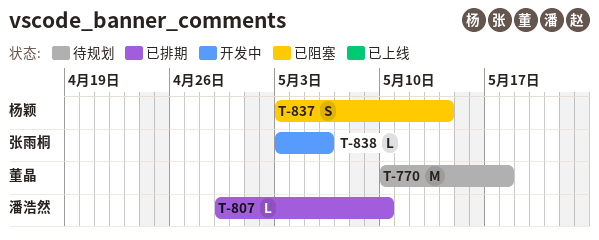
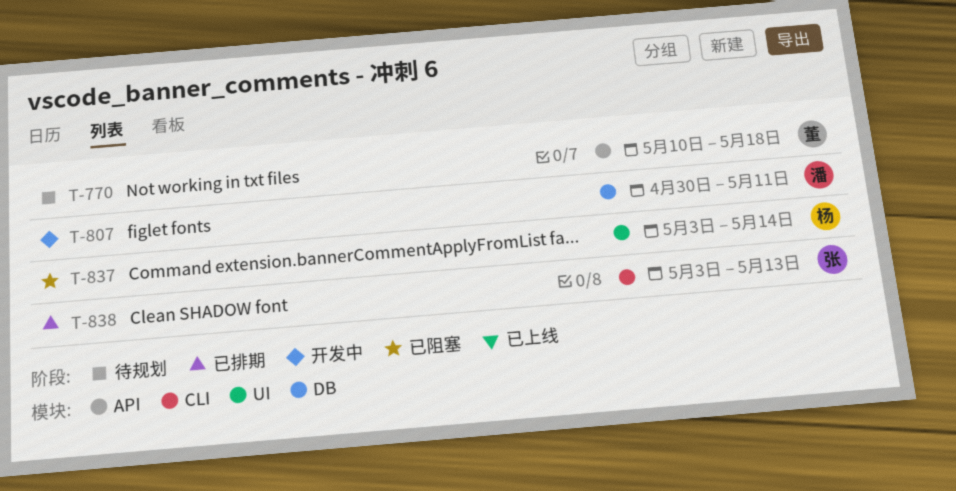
T-807, status: 已排期 -> 开发中
T-807, start: Apr 29 -> Apr 30
T-807, due: May 10 -> May 11
T-838, status: 开发中 -> 已排期
T-838, due: May 6 -> May 13

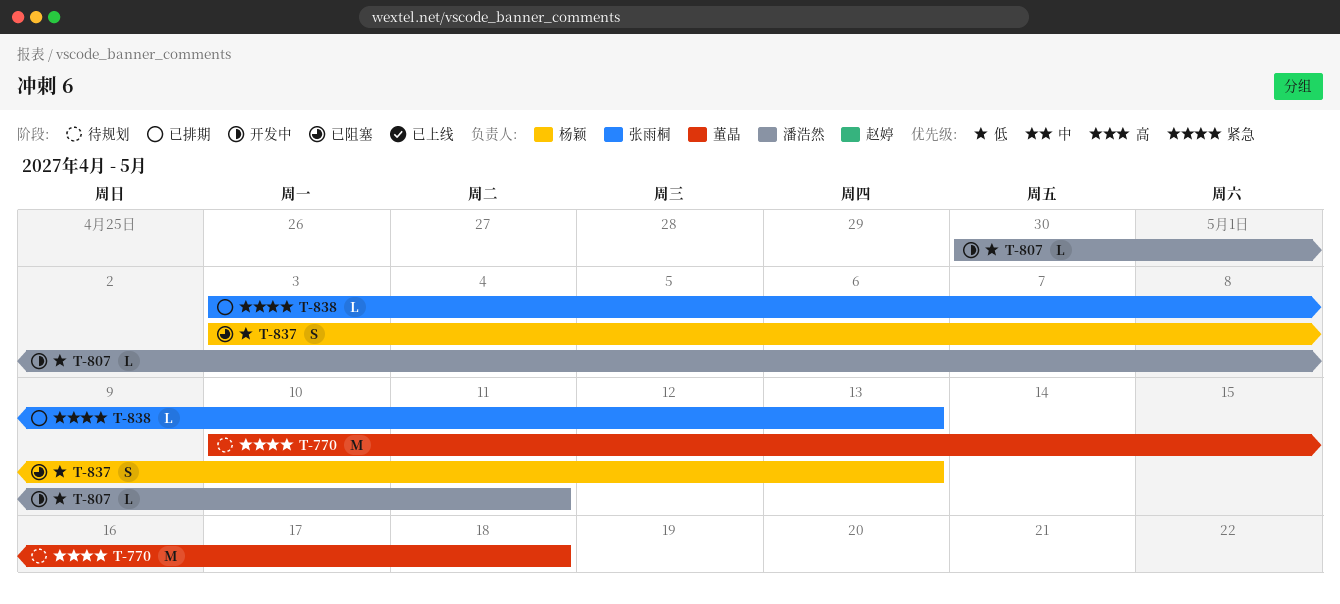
T-837, due: May 14 -> May 13

